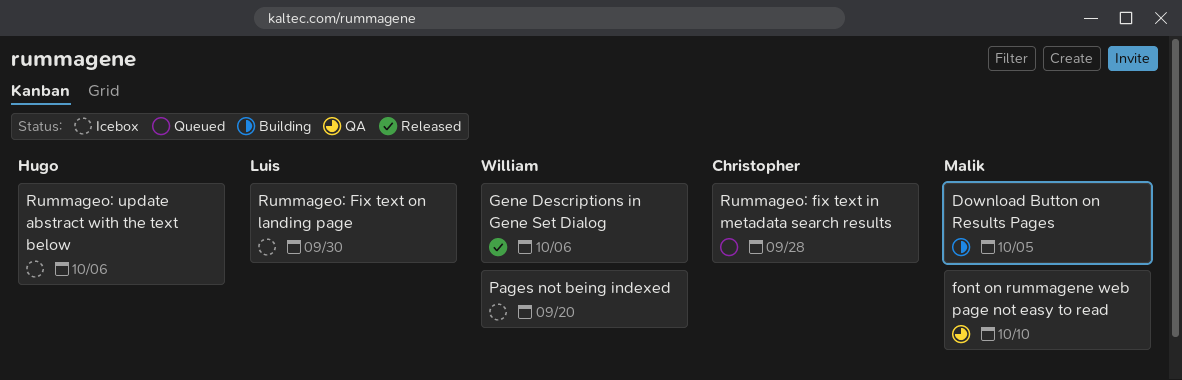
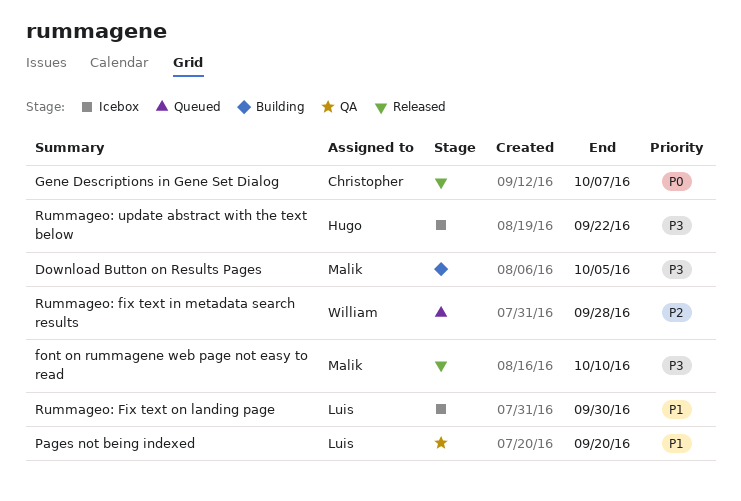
font on rummagene web page not easy to read, status: QA -> Released
Gene Descriptions in Gene Set Dialog, owner: William -> Christopher
Gene Descriptions in Gene Set Dialog, due: Oct 6 -> Oct 7
Pages not being indexed, status: Icebox -> QA
Pages not being indexed, owner: William -> Luis
Rummageo: fix text in metadata search results, owner: Christopher -> William
Rummageo: update abstract with the text below, due: Oct 6 -> Sep 22

